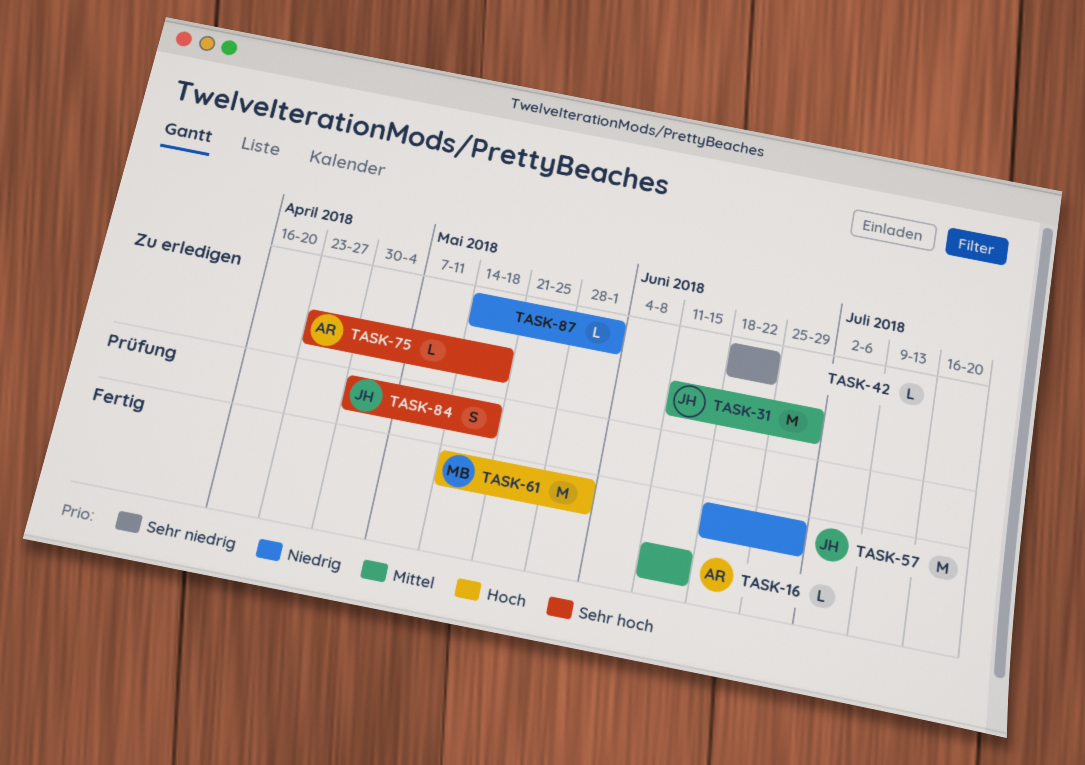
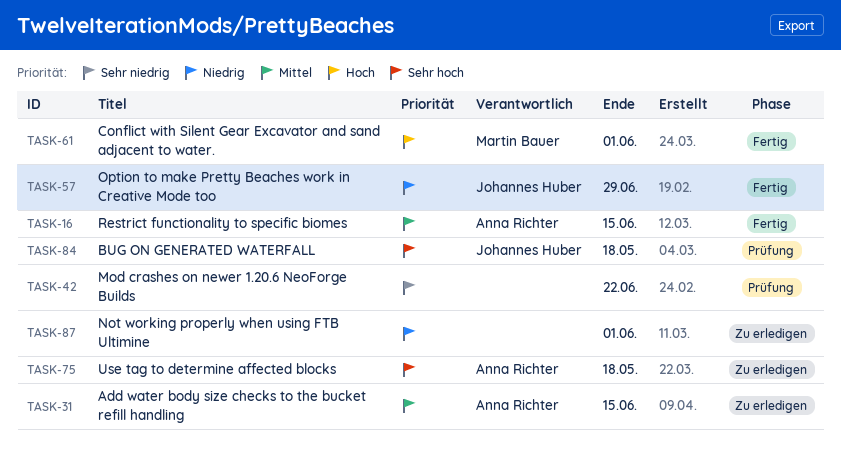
TASK-31, owner: Johannes Huber -> Anna Richter
TASK-31, due: Jun 29 -> Jun 15
TASK-42, status: Zu erledigen -> Prüfung

